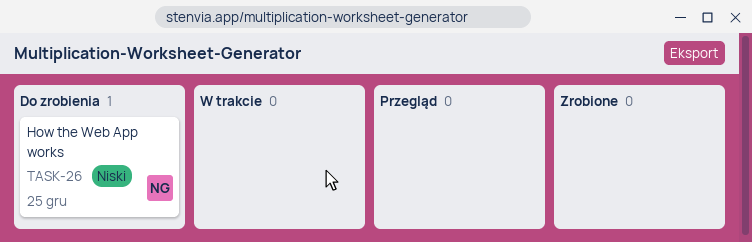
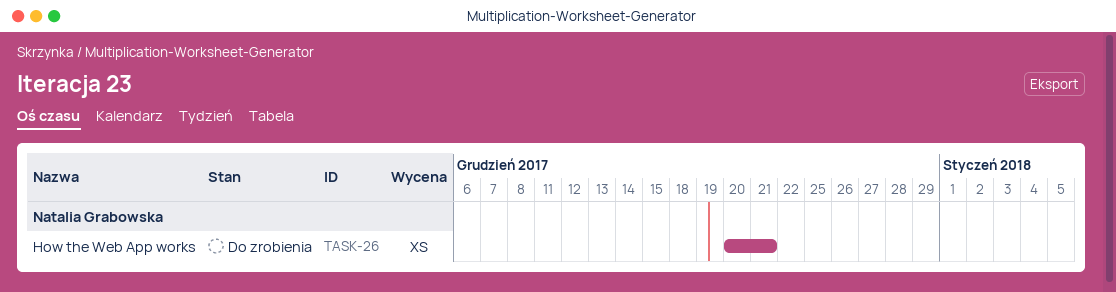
TASK-26, due: Dec 25 -> Dec 21

